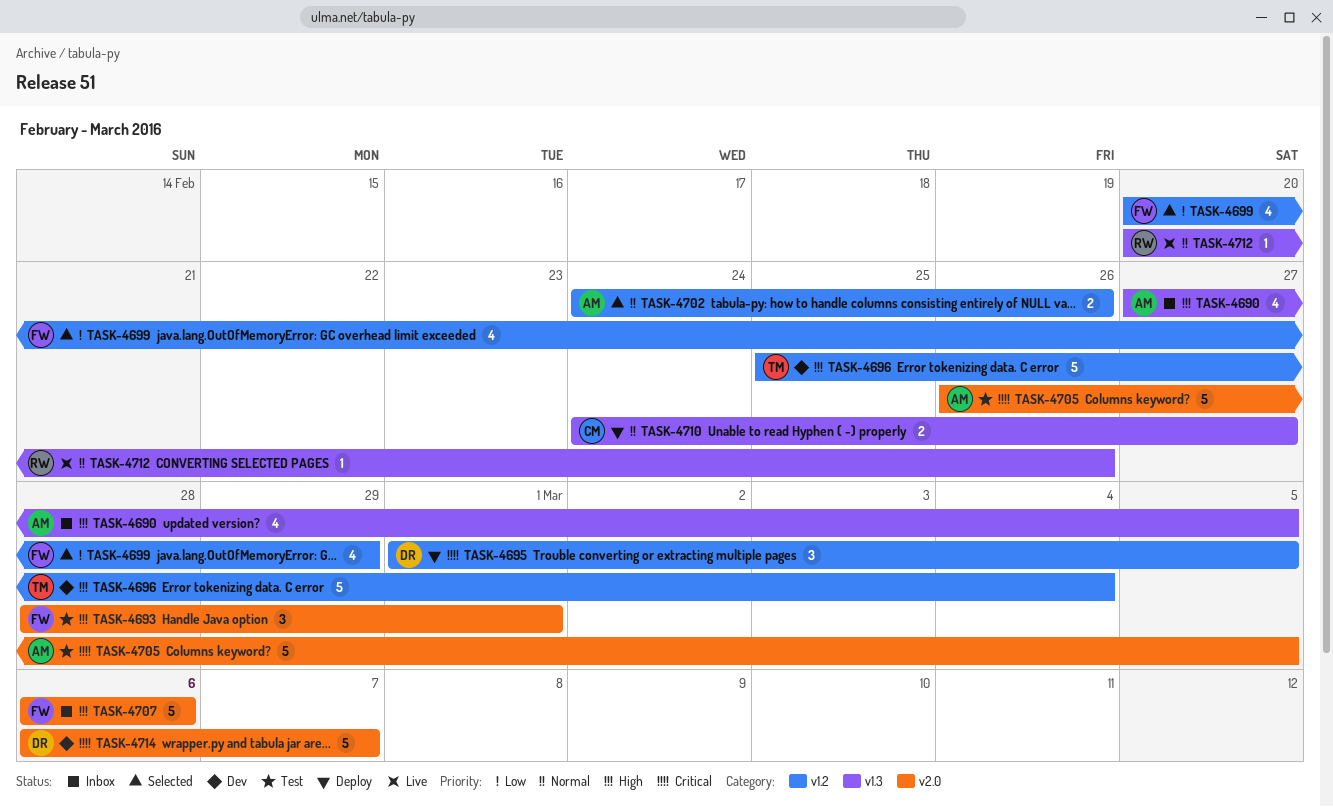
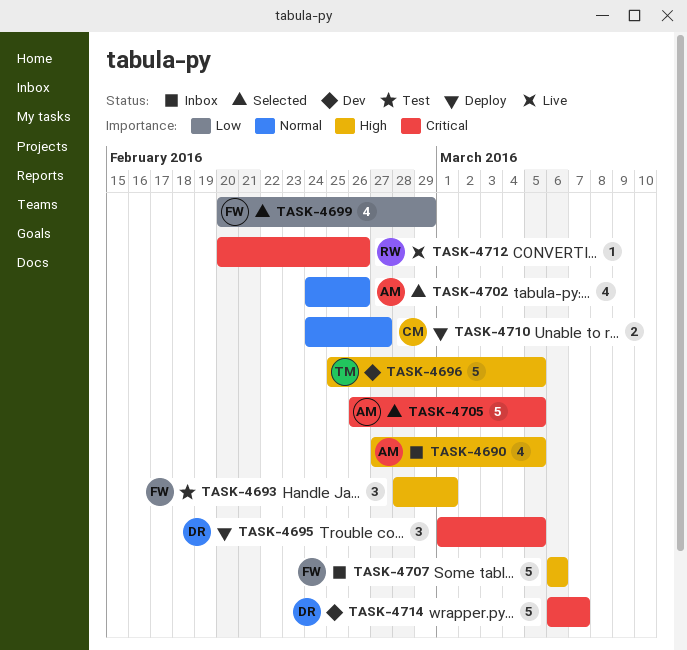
TASK-4696, due: Mar 4 -> Mar 5
TASK-4702, estimate: 2 -> 4
TASK-4705, status: Test -> Selected
TASK-4712, priority: Normal -> Critical

